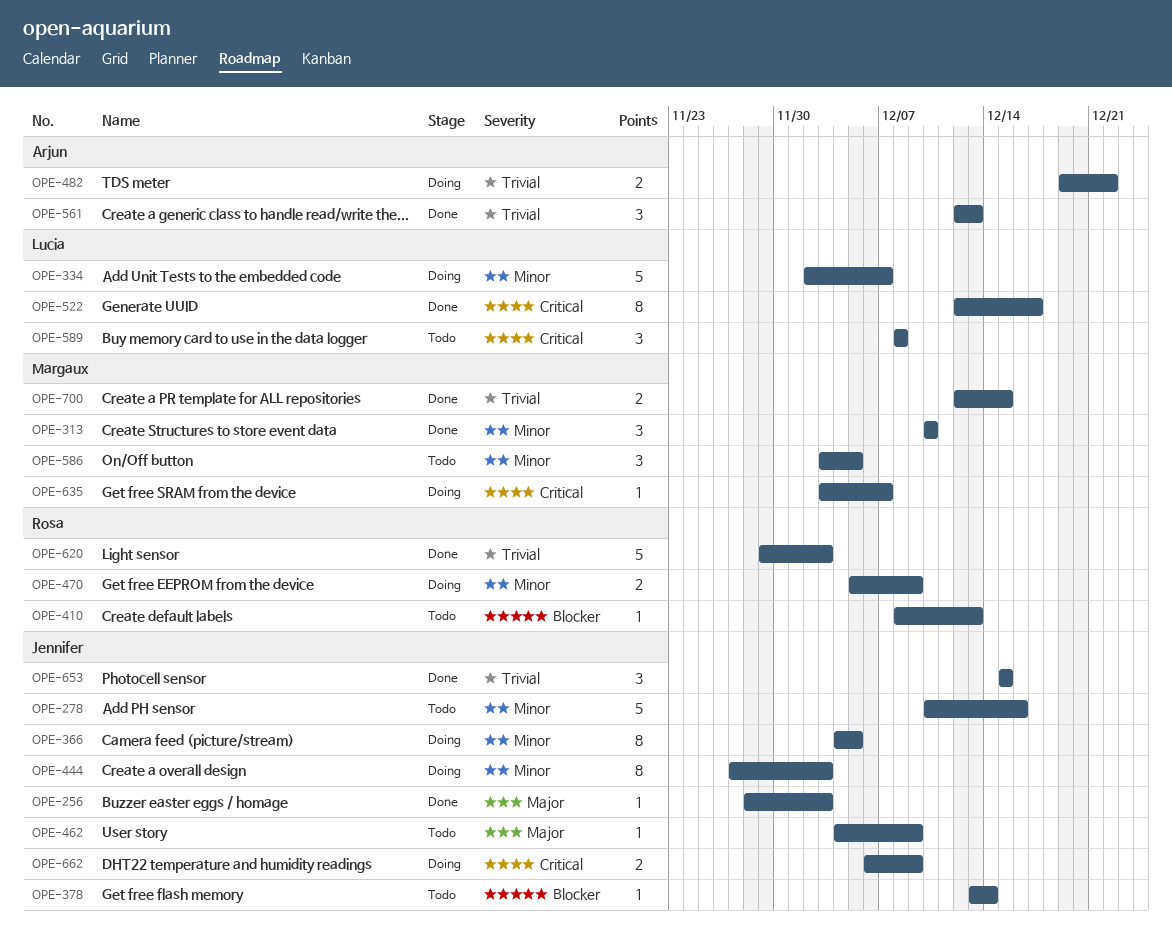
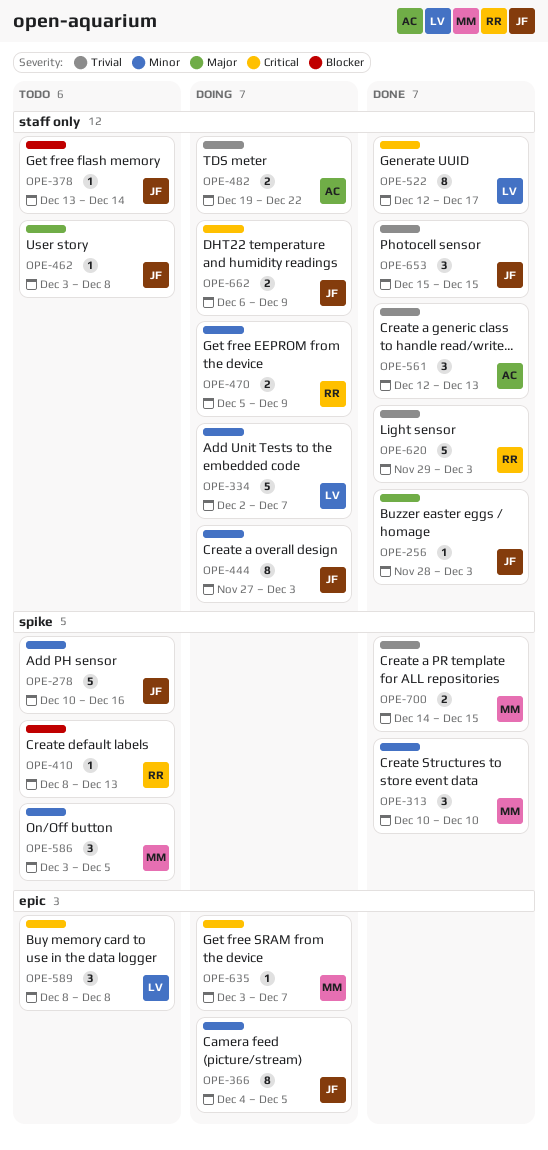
OPE-462, start: Dec 4 -> Dec 3
OPE-462, due: Dec 9 -> Dec 8
OPE-700, start: Dec 12 -> Dec 14

